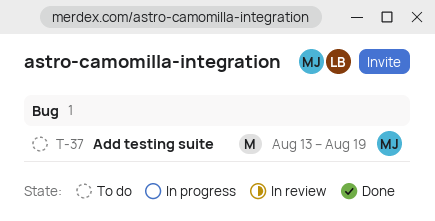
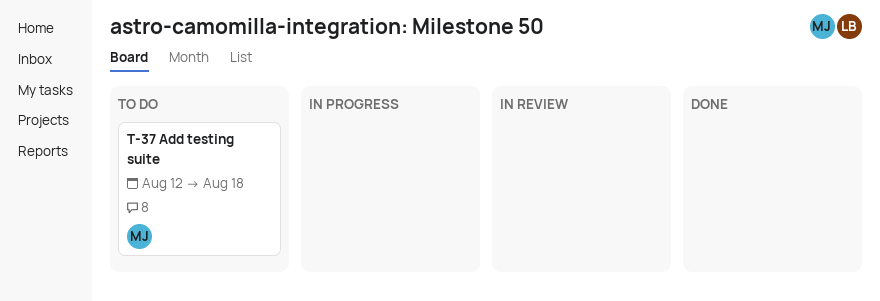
T-37, start: Aug 13 -> Aug 12
T-37, due: Aug 19 -> Aug 18

